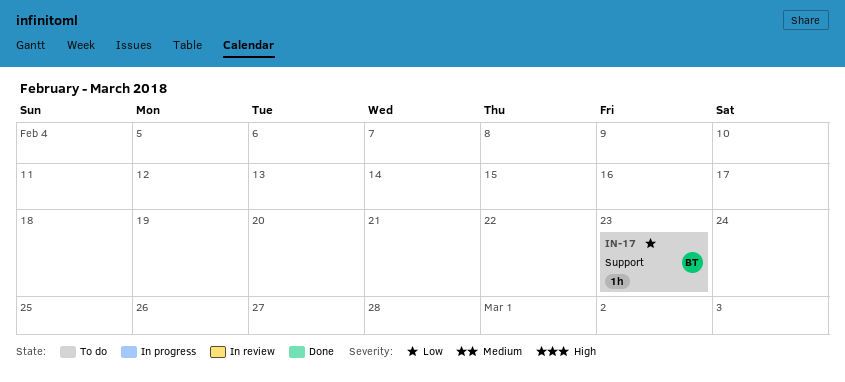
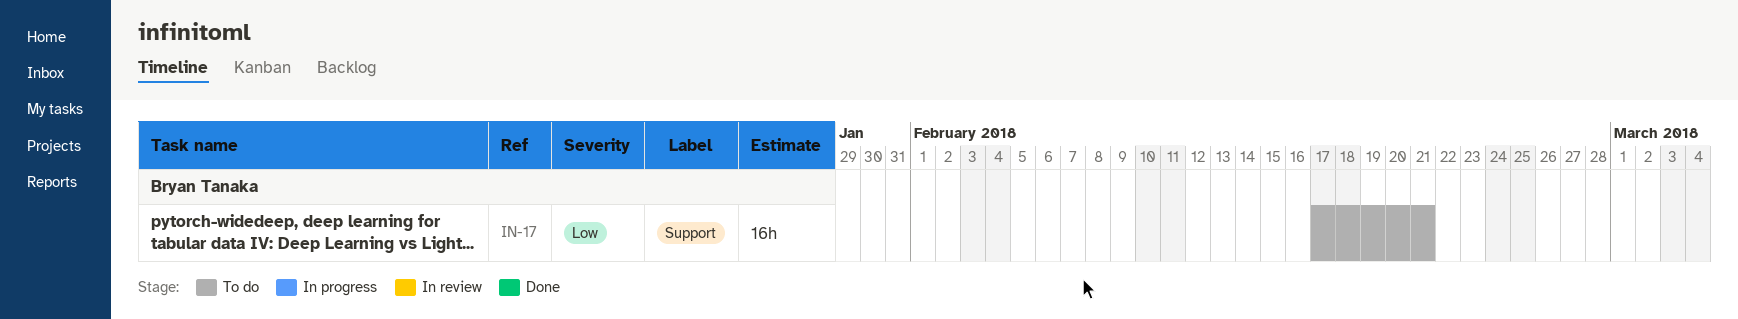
IN-17, estimate: 1h -> 16h
IN-17, due: Feb 23 -> Feb 21

